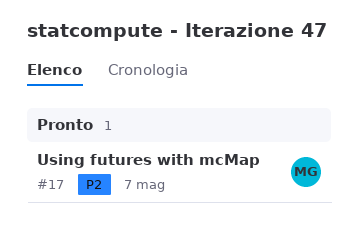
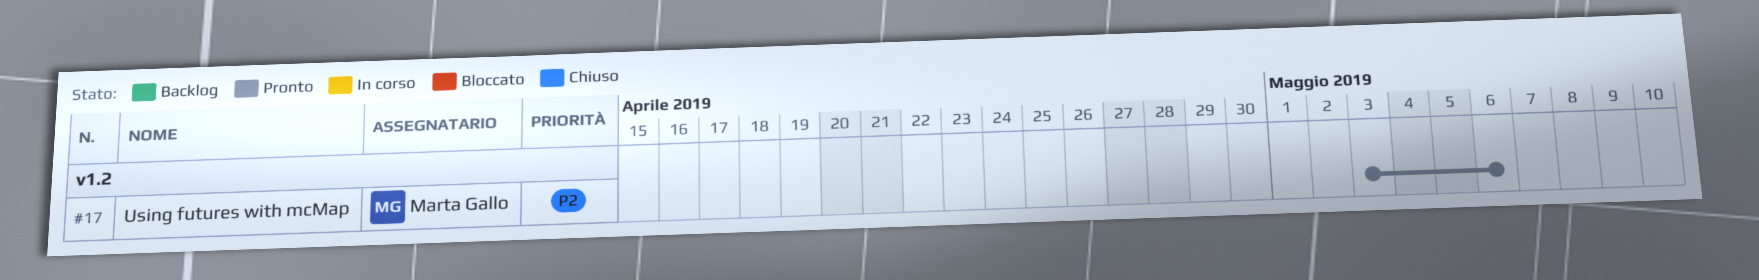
#17, due: May 7 -> May 6

